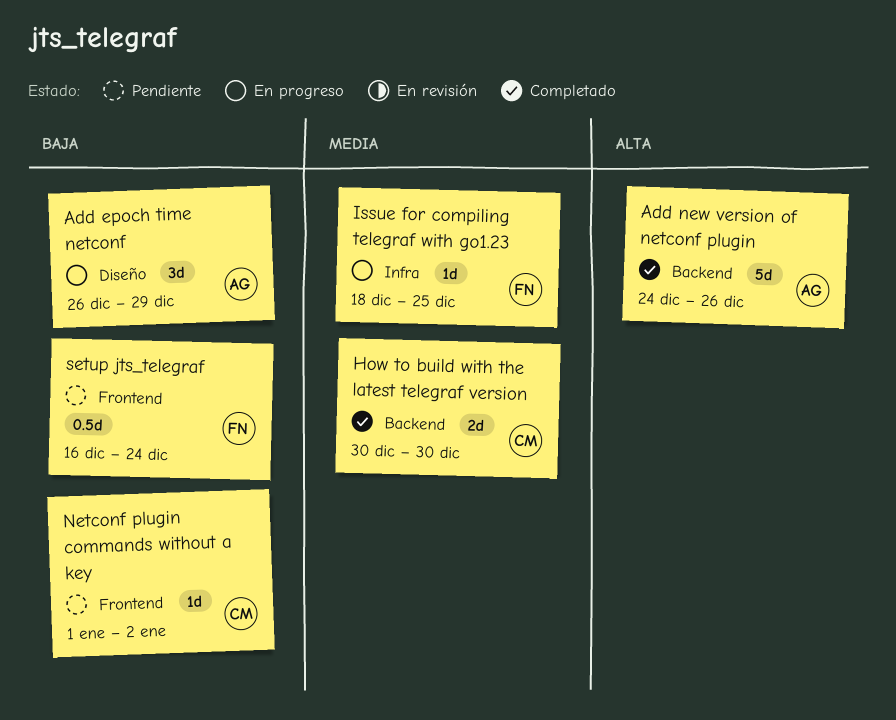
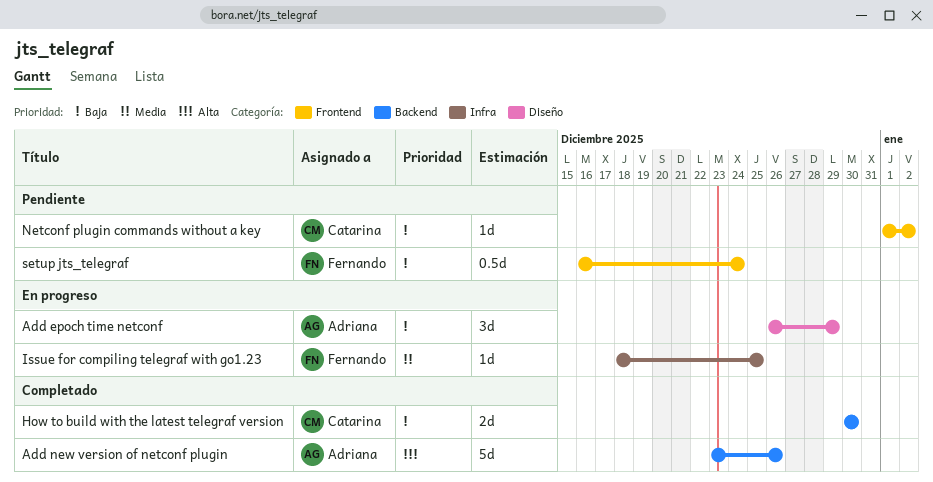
Add new version of netconf plugin, start: Dec 24 -> Dec 23
How to build with the latest telegraf version, priority: Media -> Baja

